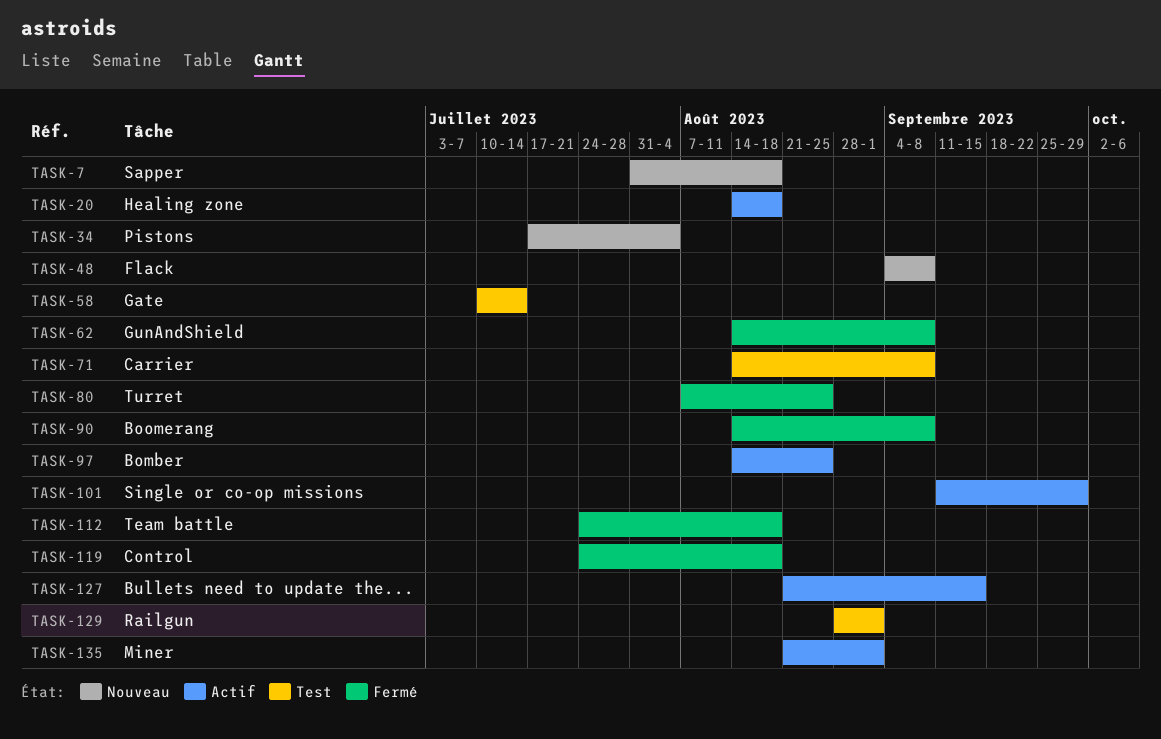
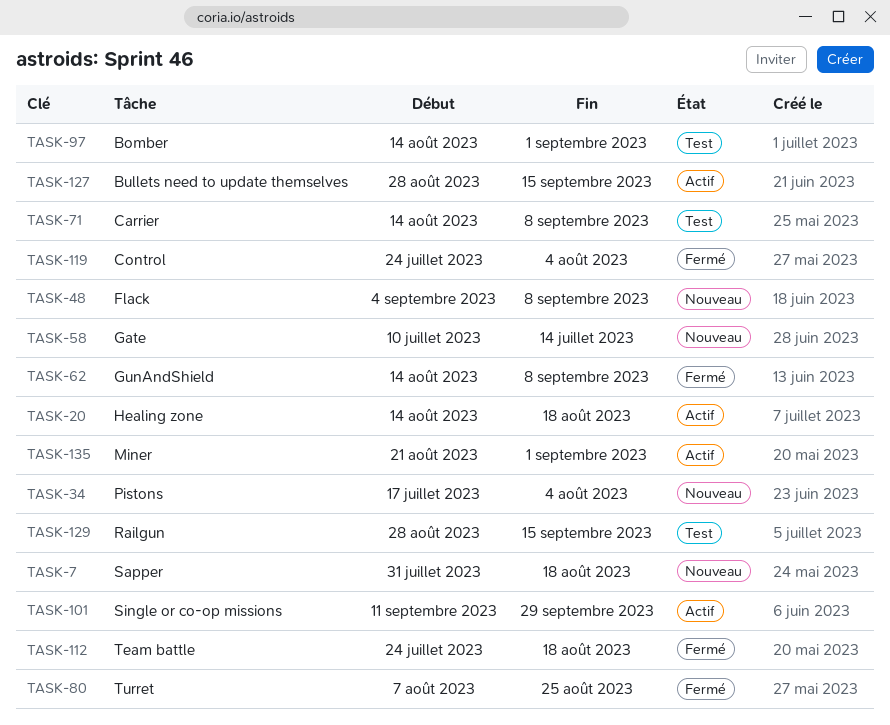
TASK-58, status: Test -> Nouveau
TASK-90: present -> none
TASK-97, status: Actif -> Test
TASK-97, due: Aug 25 -> Sep 1
TASK-119, due: Aug 18 -> Aug 4
TASK-127, start: Aug 21 -> Aug 28
TASK-129, due: Sep 1 -> Sep 15

